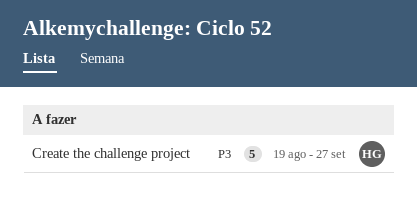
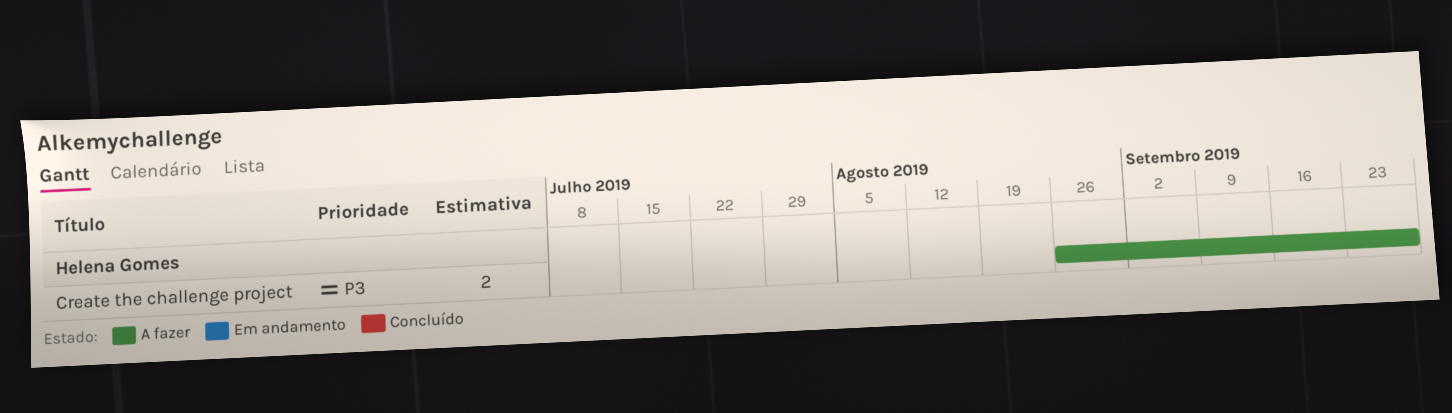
Create the challenge project, estimate: 5 -> 2
Create the challenge project, start: Aug 19 -> Aug 26

